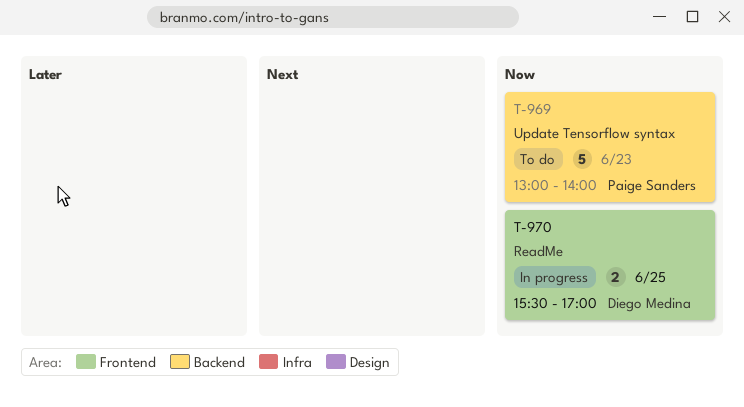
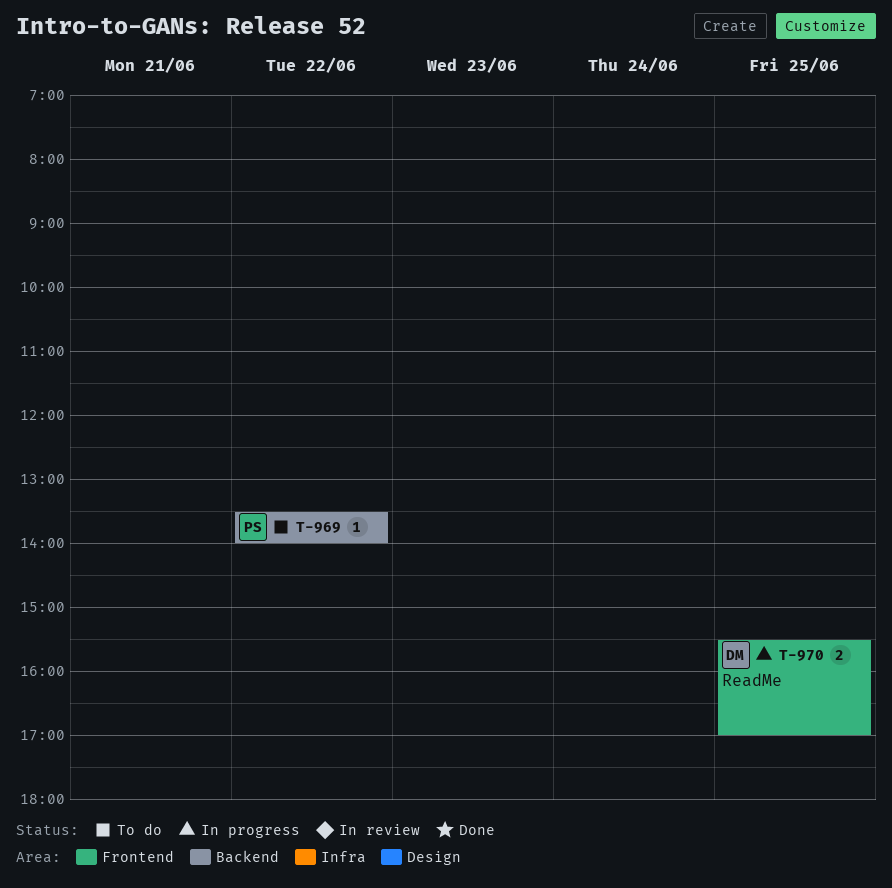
T-969, estimate: 5 -> 1
T-969, day: Jun 23 -> Jun 22
T-969, begins: 13:00 -> 13:30

